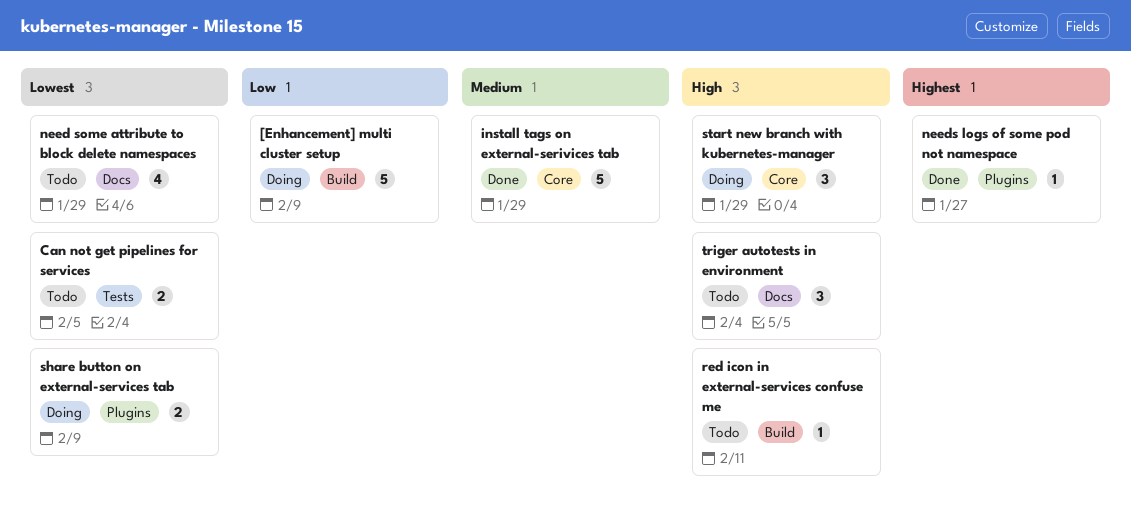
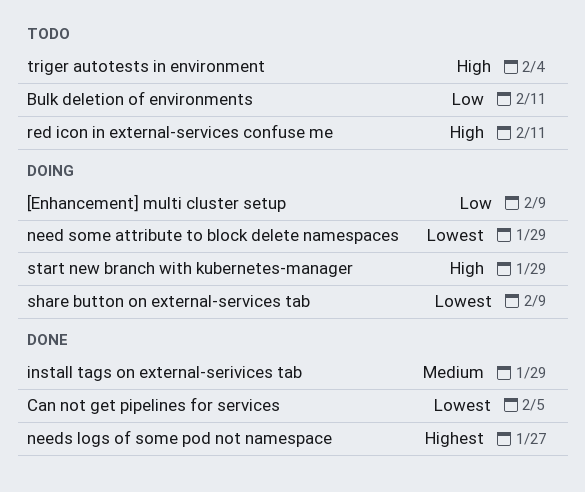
Bulk deletion of environments: none -> present
Can not get pipelines for services, status: Todo -> Done
need some attribute to block delete namespaces, status: Todo -> Doing

